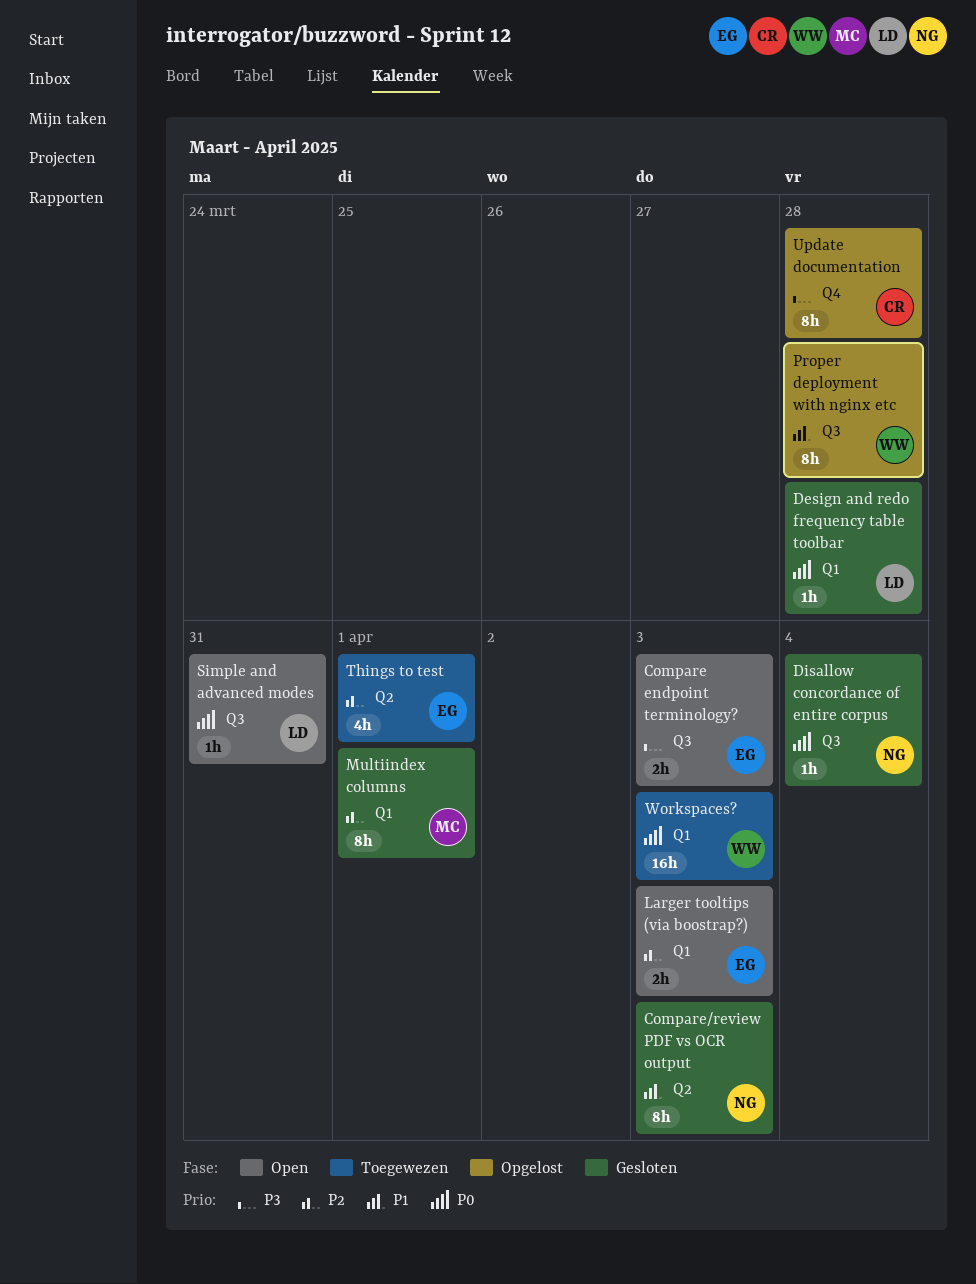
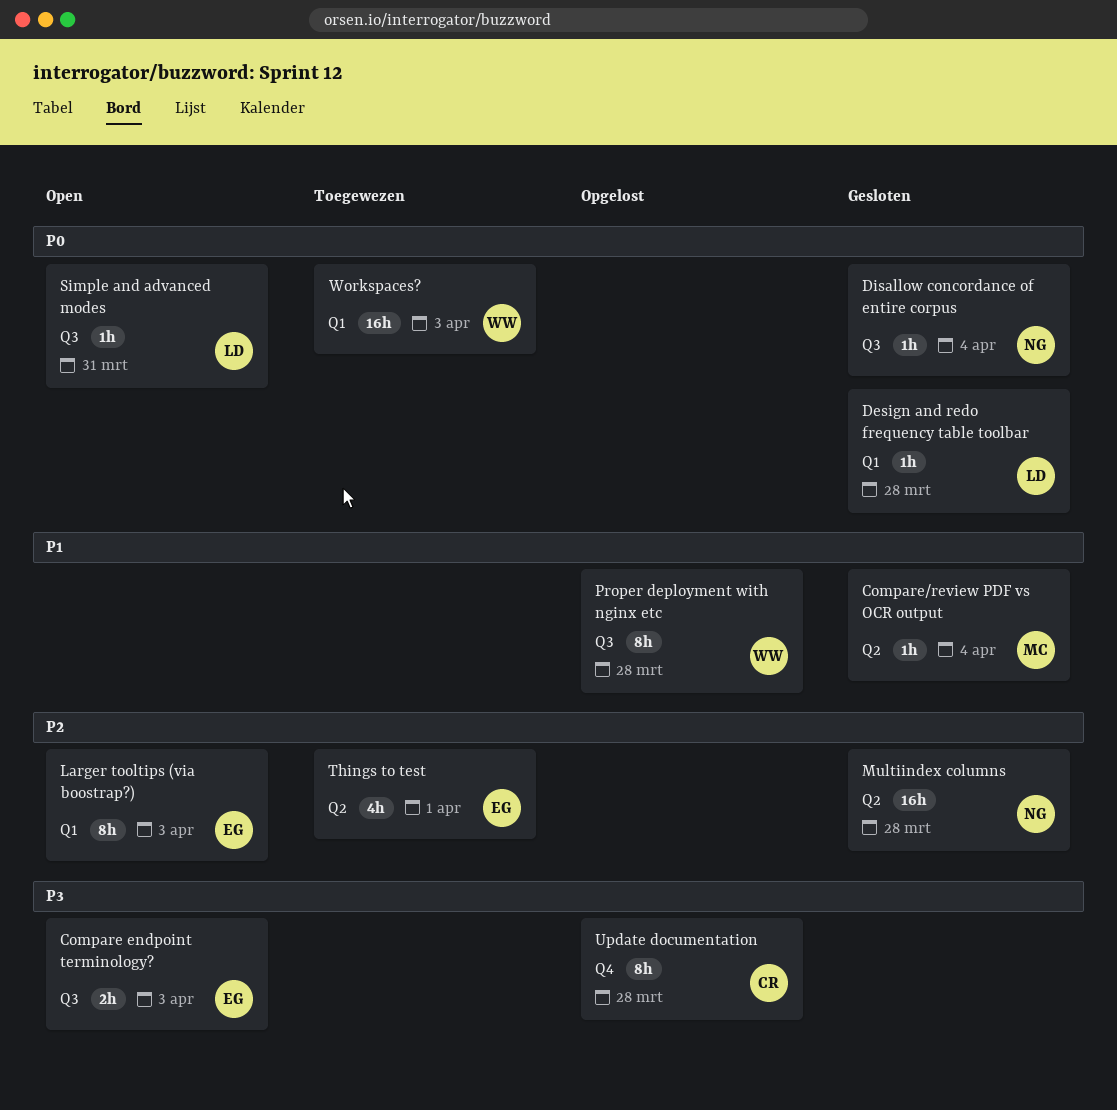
Compare/review PDF vs OCR output, owner: NG -> MC
Compare/review PDF vs OCR output, estimate: 8h -> 1h
Compare/review PDF vs OCR output, due: Apr 3 -> Apr 4
Larger tooltips (via boostrap?), estimate: 2h -> 8h
Multiindex columns, owner: MC -> NG
Multiindex columns, label: Q1 -> Q2
Multiindex columns, estimate: 8h -> 16h
Multiindex columns, due: Apr 1 -> Mar 28

